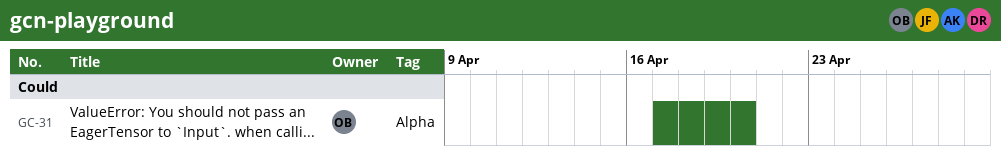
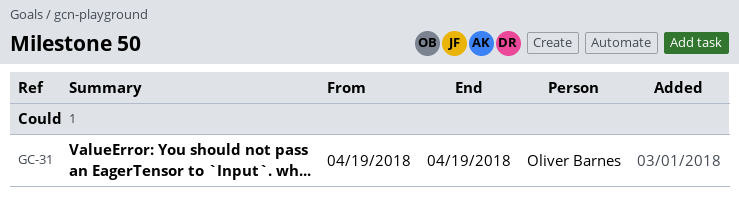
GC-31, start: Apr 17 -> Apr 19
GC-31, due: Apr 20 -> Apr 19

